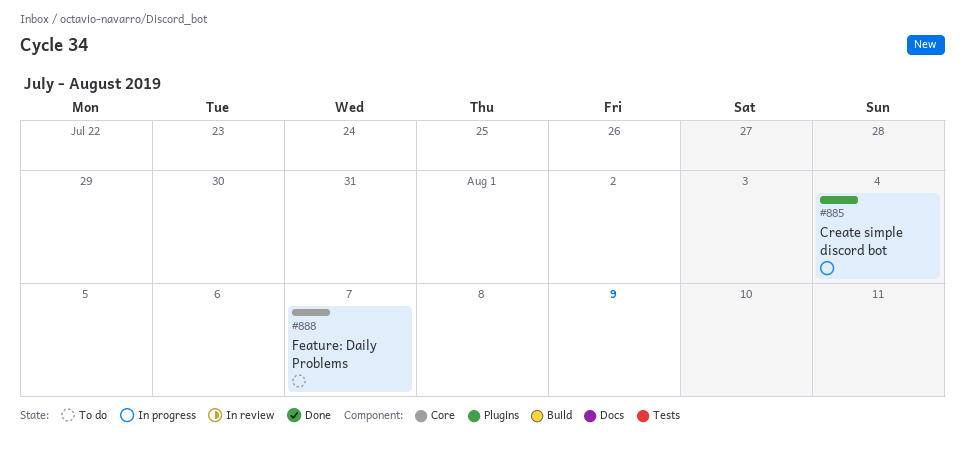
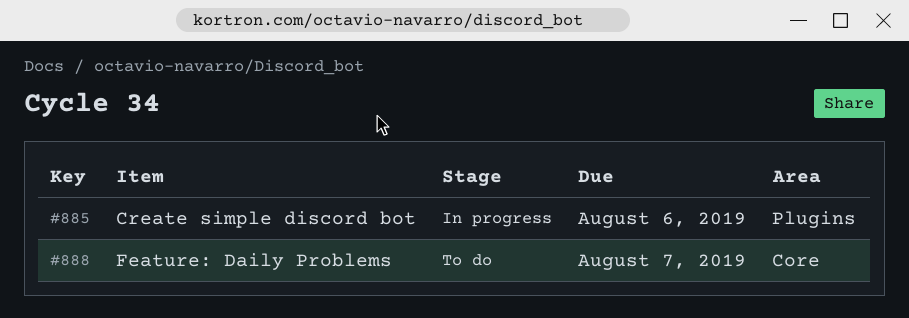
#885, due: Aug 4 -> Aug 6

